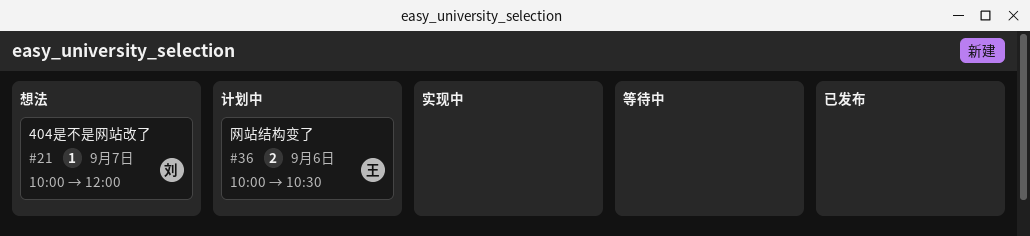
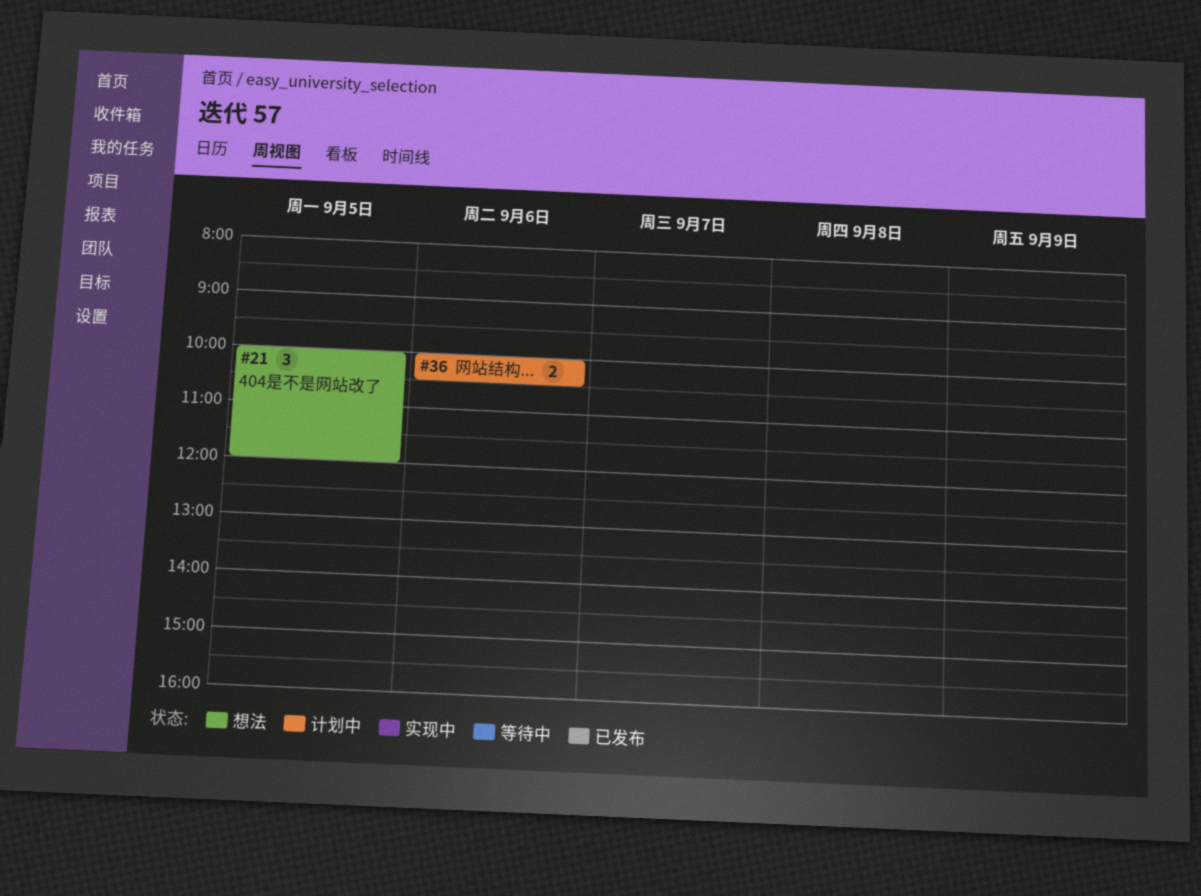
#21, estimate: 1 -> 3
#21, day: Sep 7 -> Sep 5

